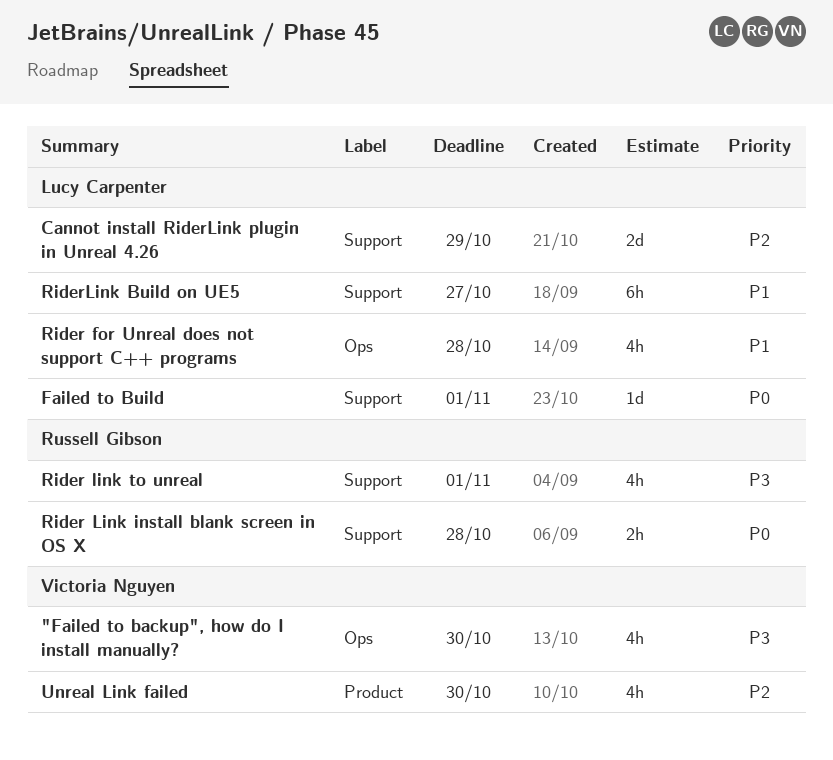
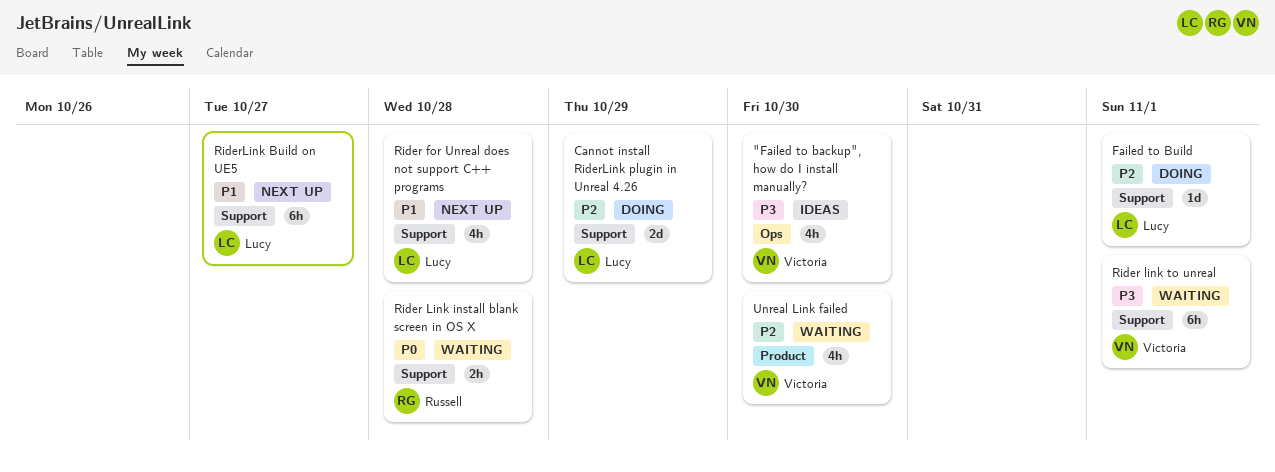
Failed to Build, priority: P0 -> P2
Rider for Unreal does not support C++ programs, label: Ops -> Support
Rider link to unreal, owner: Russell Gibson -> Victoria Nguyen
Rider link to unreal, estimate: 4h -> 6h

